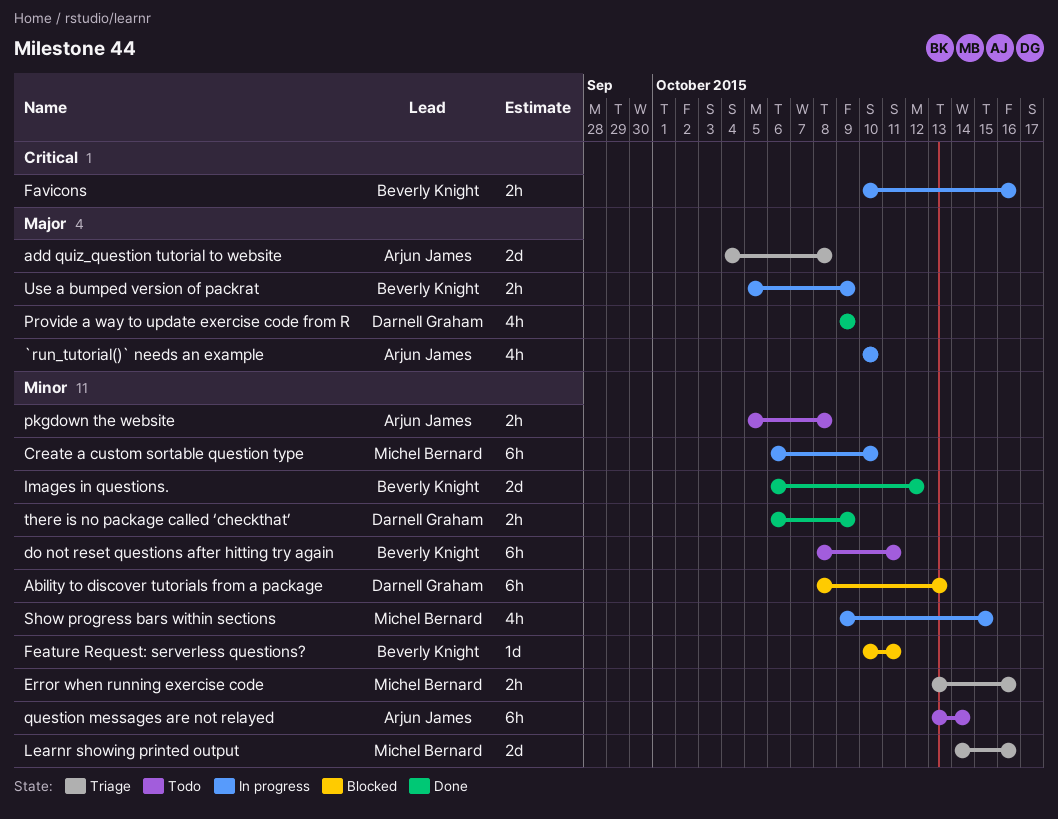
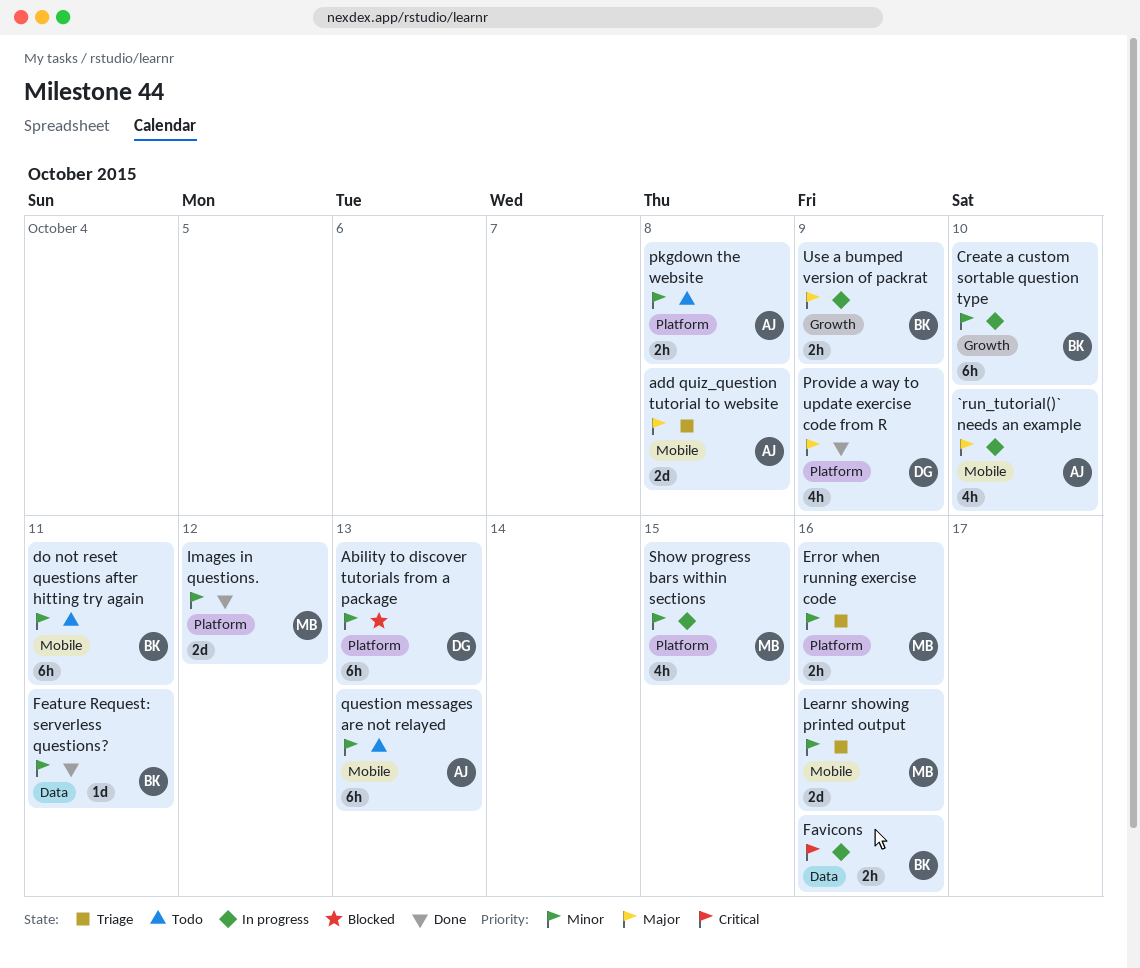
Create a custom sortable question type, owner: Michel Bernard -> Beverly Knight
Feature Request: serverless questions?, status: Blocked -> Done
Images in questions., owner: Beverly Knight -> Michel Bernard
question messages are not relayed, due: Oct 14 -> Oct 13
there is no package called ‘checkthat’: present -> none

